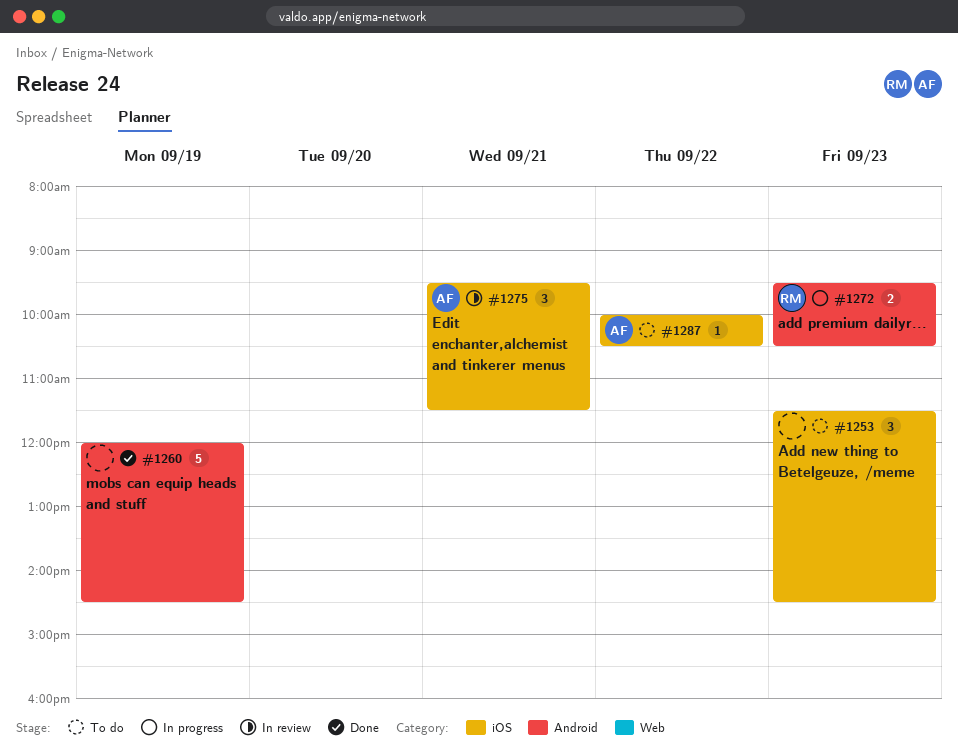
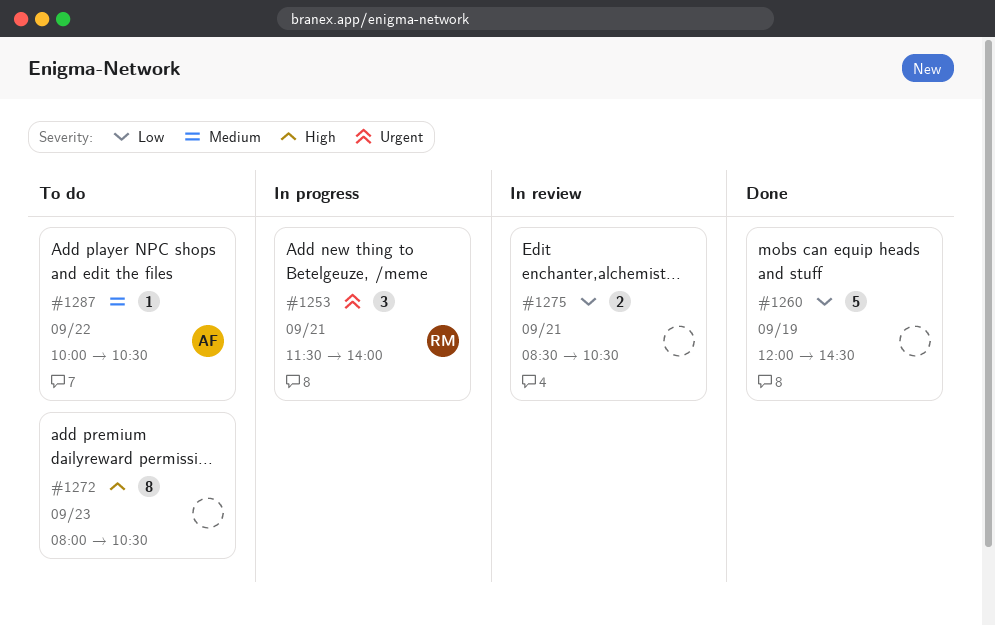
#1253, status: To do -> In progress
#1253, owner: none -> RM
#1253, day: Sep 23 -> Sep 21
#1253, ends: 14:30 -> 14:00
#1272, status: In progress -> To do
#1272, owner: RM -> none
#1272, estimate: 2 -> 8
#1272, begins: 09:30 -> 08:00
#1275, owner: AF -> none
#1275, estimate: 3 -> 2
#1275, begins: 09:30 -> 08:30
#1275, ends: 11:30 -> 10:30

